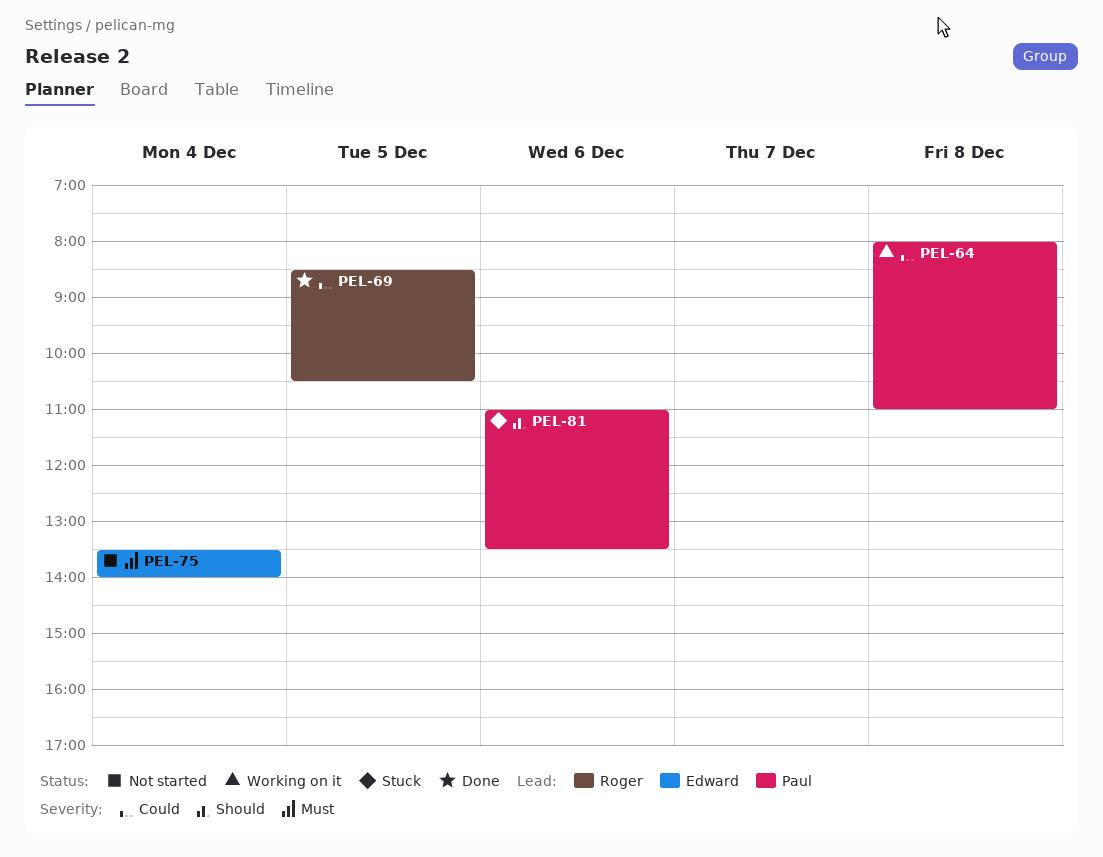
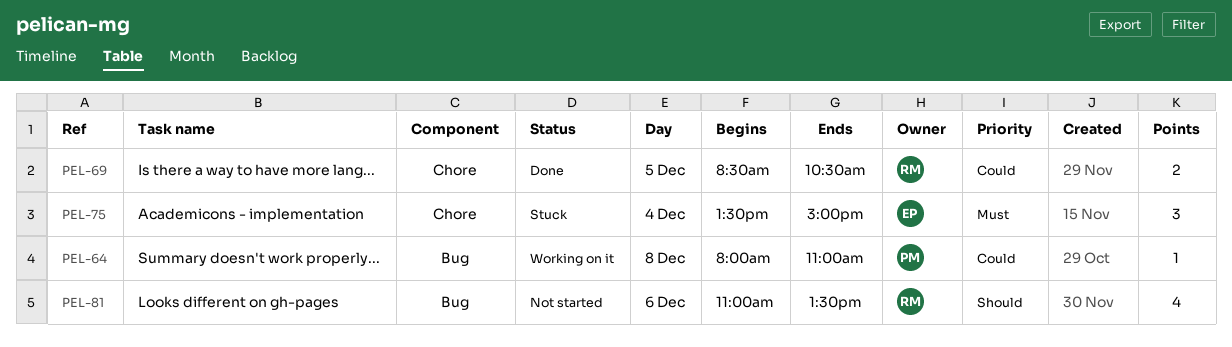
PEL-75, status: Not started -> Stuck
PEL-75, ends: 14:00 -> 15:00
PEL-81, status: Stuck -> Not started
PEL-81, owner: Paul -> Roger

